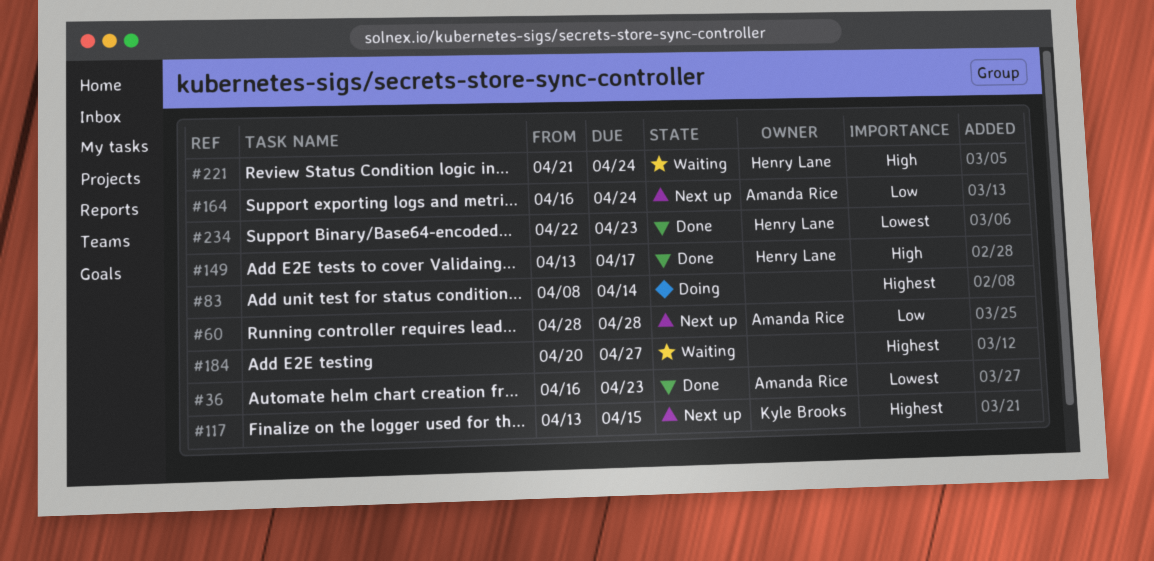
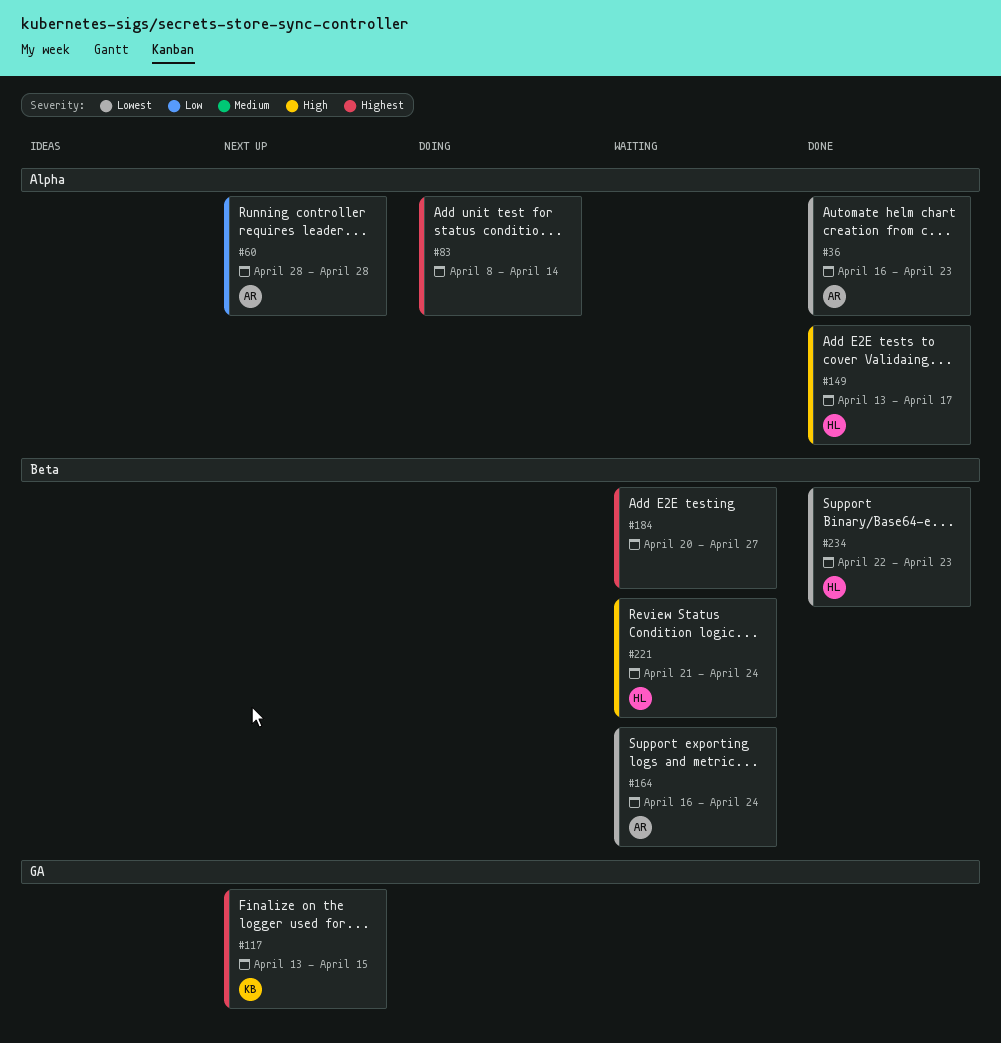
#164, status: Next up -> Waiting
#164, priority: Low -> Lowest

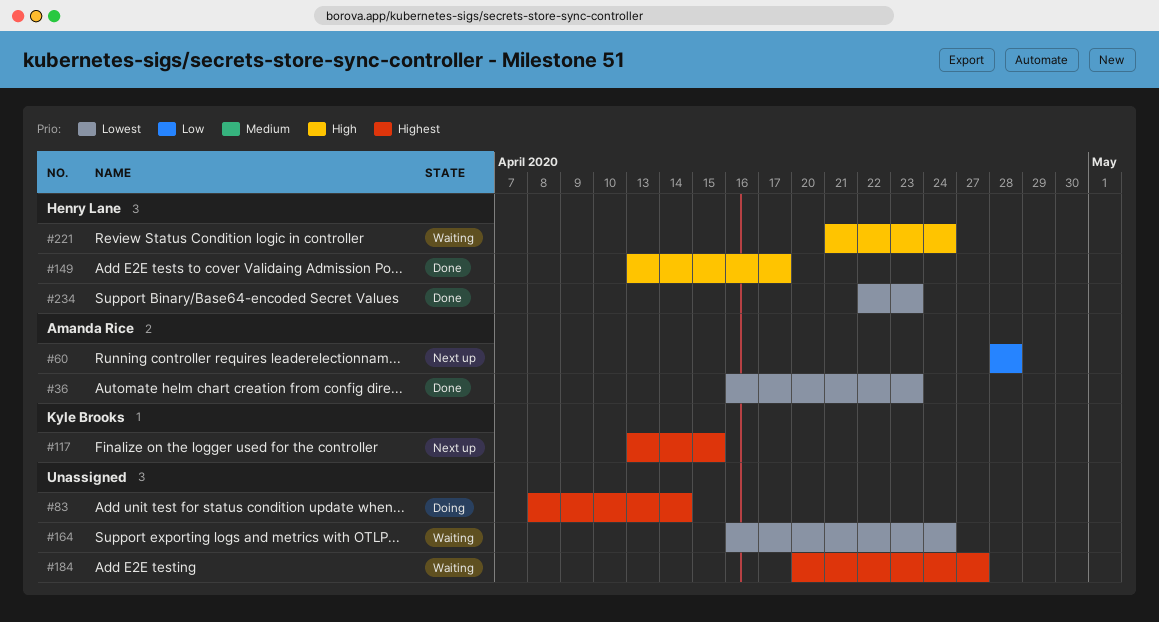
#164, owner: Amanda Rice -> none

